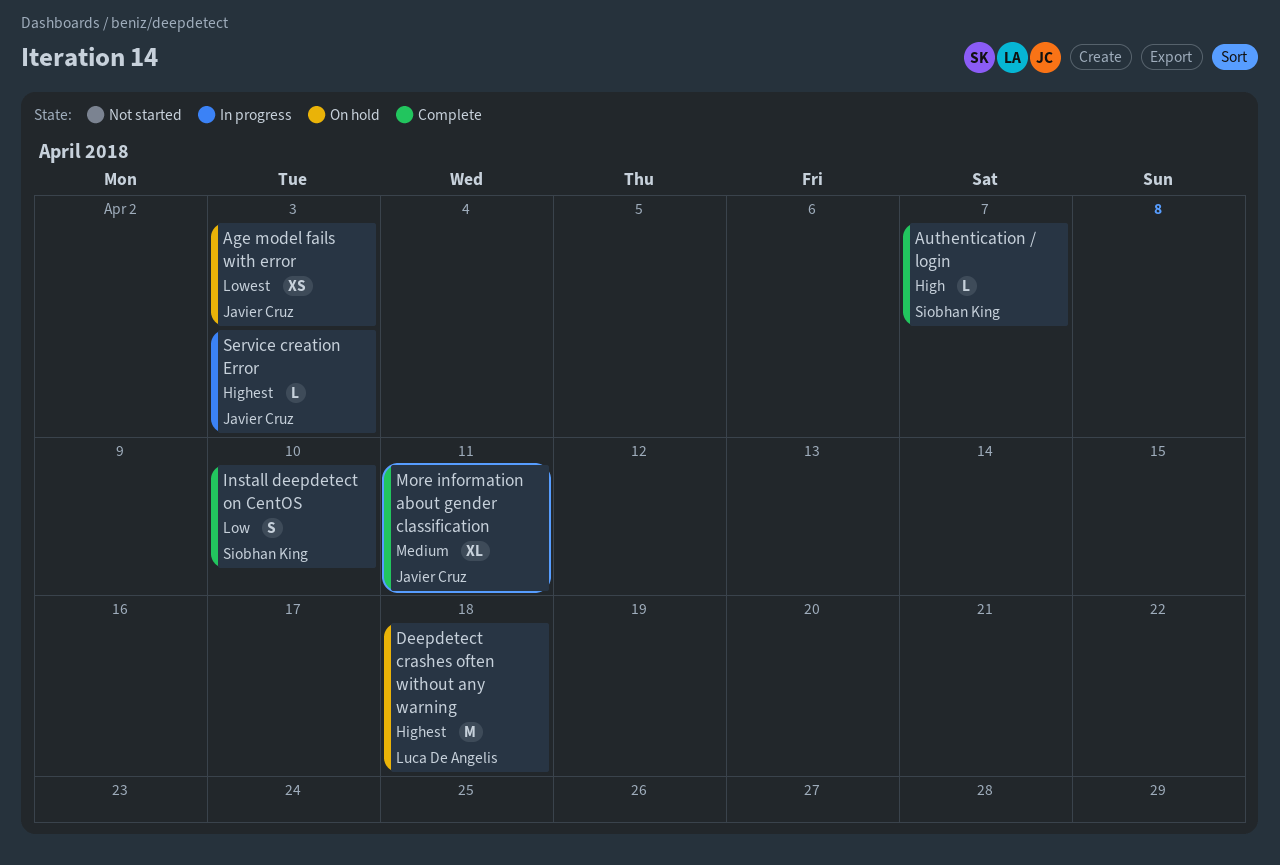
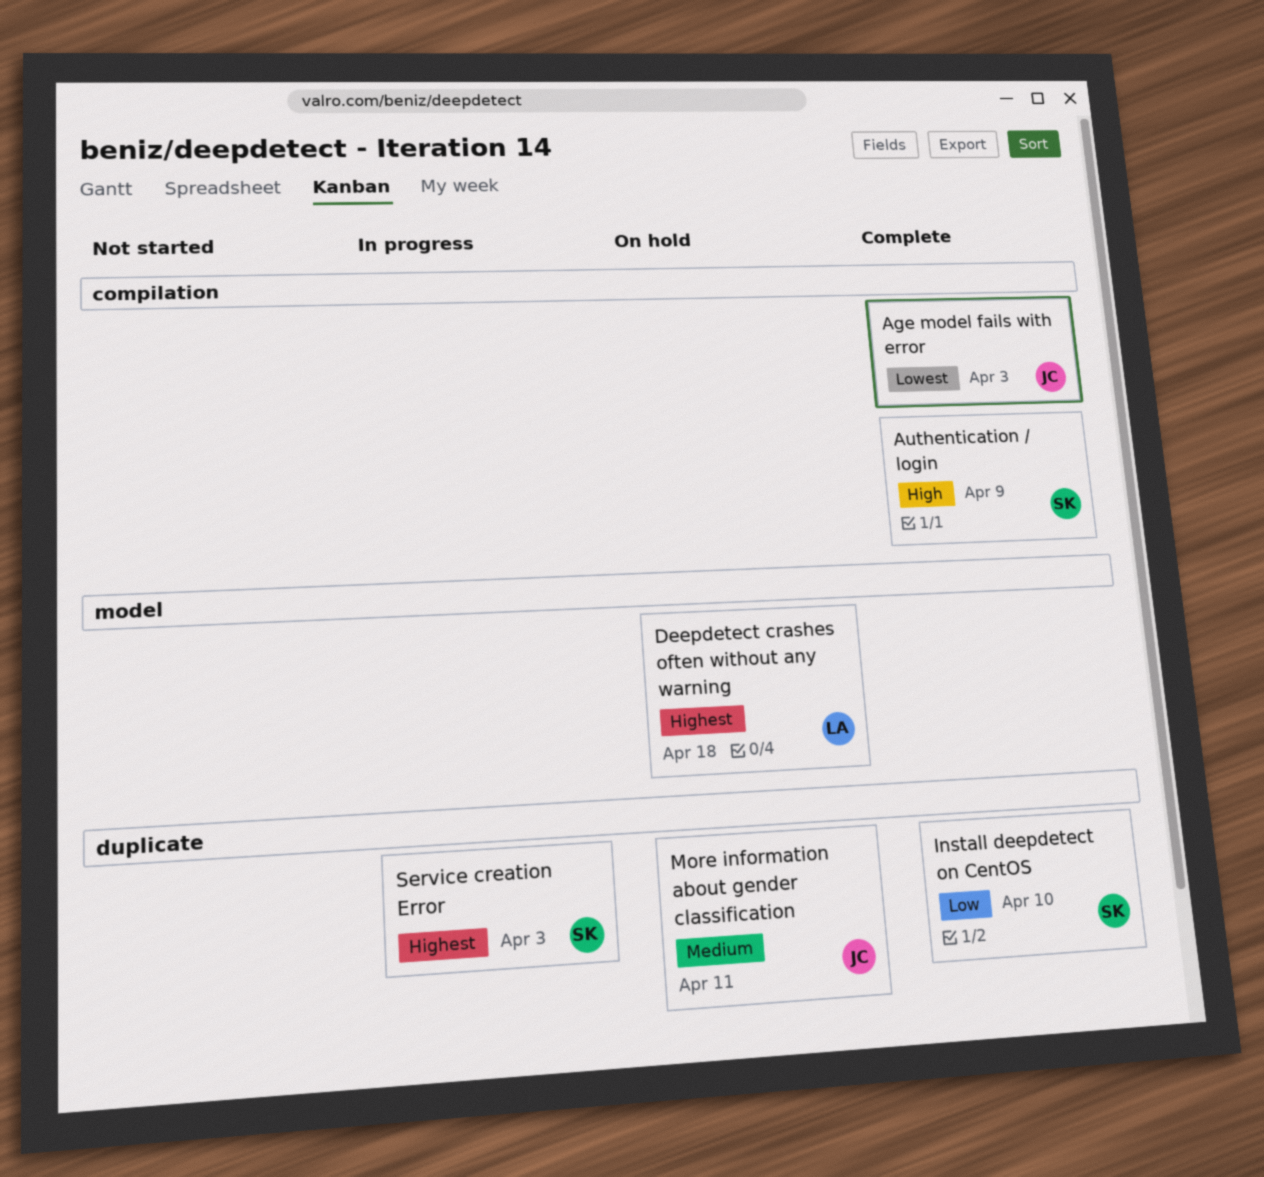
Age model fails with error, status: On hold -> Complete
Authentication / login, due: Apr 7 -> Apr 9
More information about gender classification, status: Complete -> On hold
Service creation Error, owner: Javier Cruz -> Siobhan King

